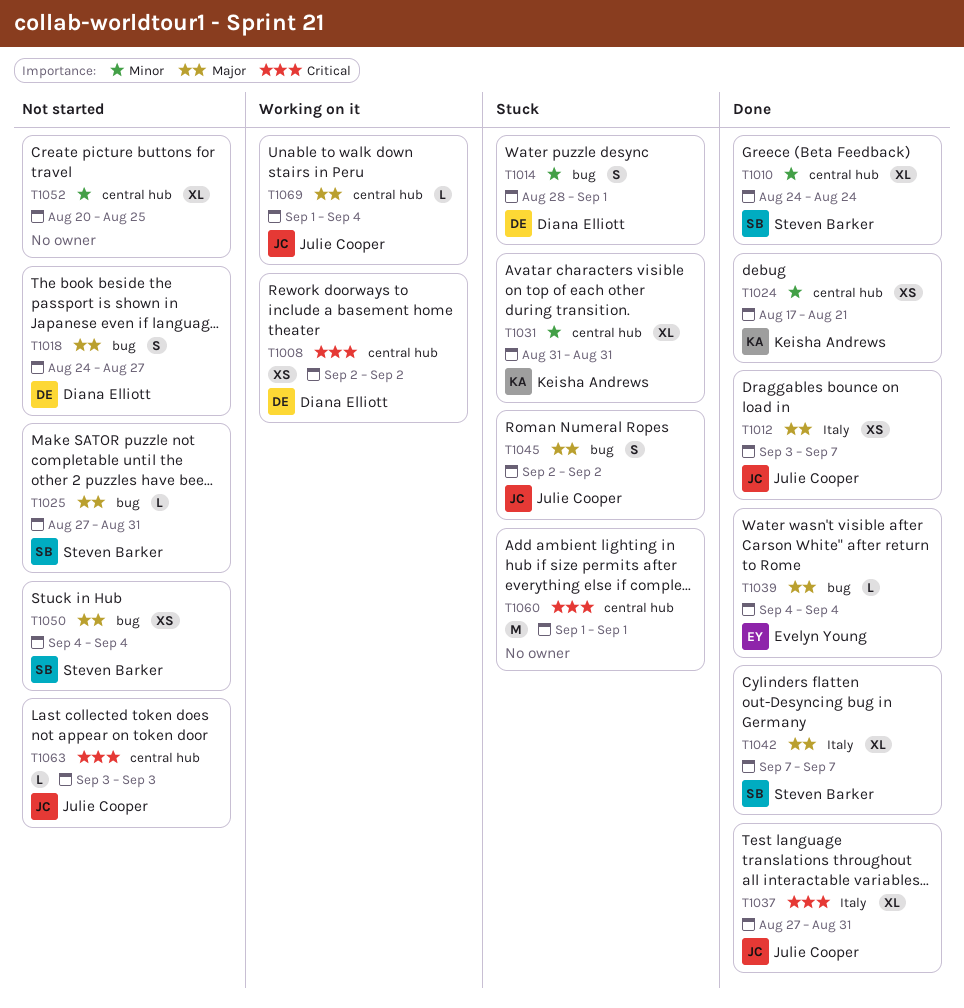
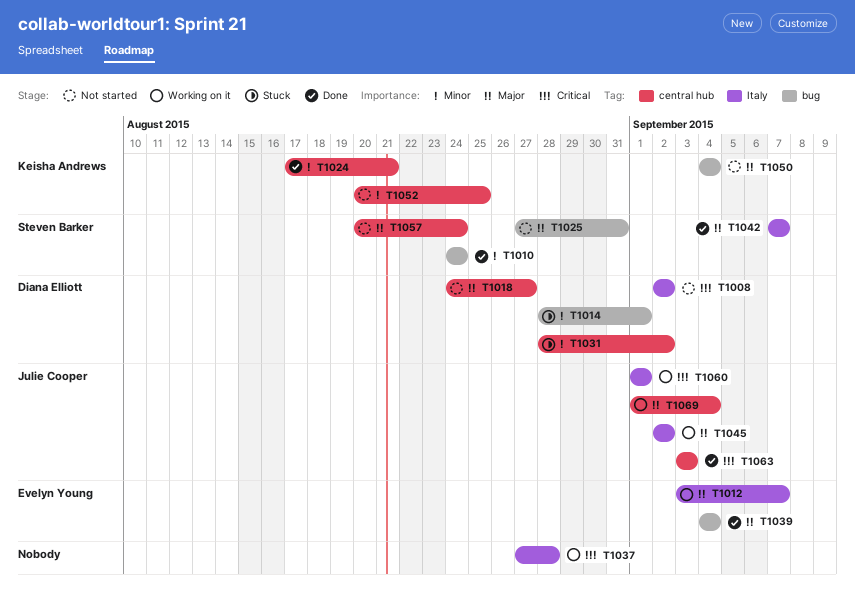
T1008, status: Working on it -> Not started
T1008, label: central hub -> Italy
T1010, label: central hub -> bug
T1012, status: Done -> Working on it
T1012, owner: Julie Cooper -> Evelyn Young
T1018, label: bug -> central hub
T1031, owner: Keisha Andrews -> Diana Elliott
T1031, start: Aug 31 -> Aug 28
T1031, due: Aug 31 -> Sep 2
T1037, status: Done -> Working on it
T1037, owner: Julie Cooper -> none
T1037, due: Aug 31 -> Aug 28
T1045, status: Stuck -> Working on it
T1045, label: bug -> Italy
T1050, owner: Steven Barker -> Keisha Andrews
T1052, owner: none -> Keisha Andrews
T1057: none -> present
T1060, status: Stuck -> Working on it
T1060, owner: none -> Julie Cooper
T1060, label: central hub -> Italy
T1063, status: Not started -> Done

